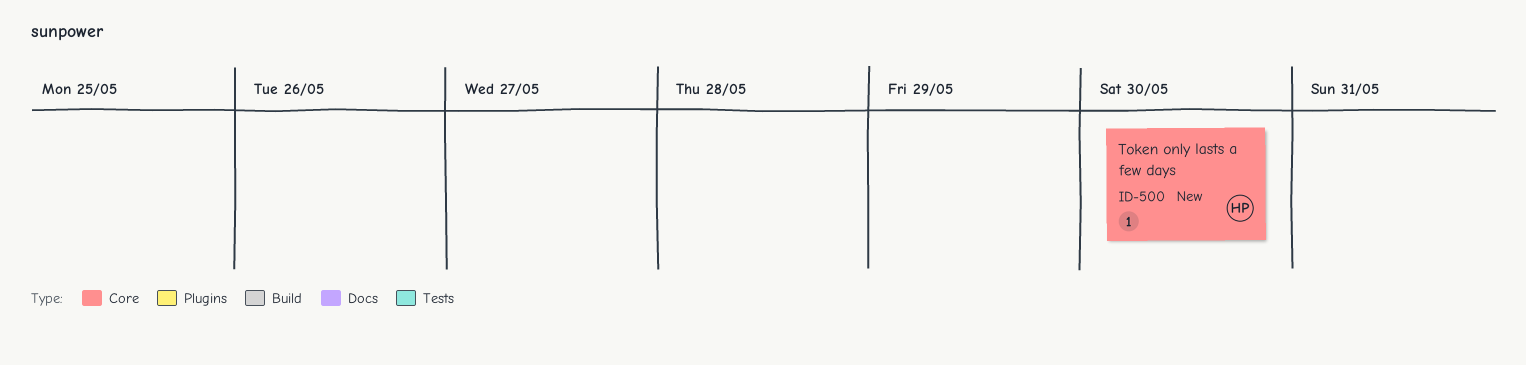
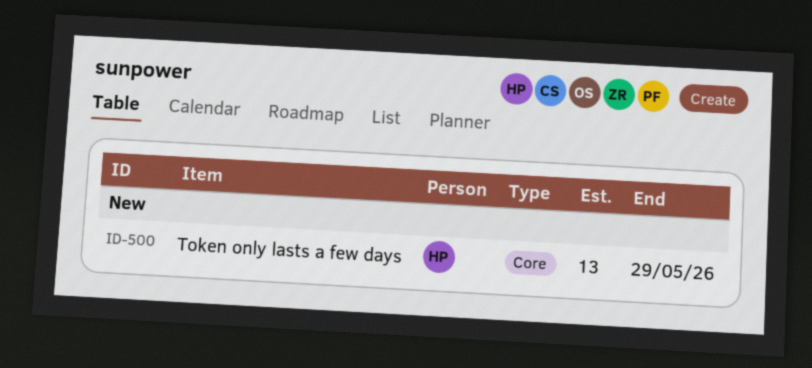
ID-500, estimate: 1 -> 13
ID-500, due: May 30 -> May 29

